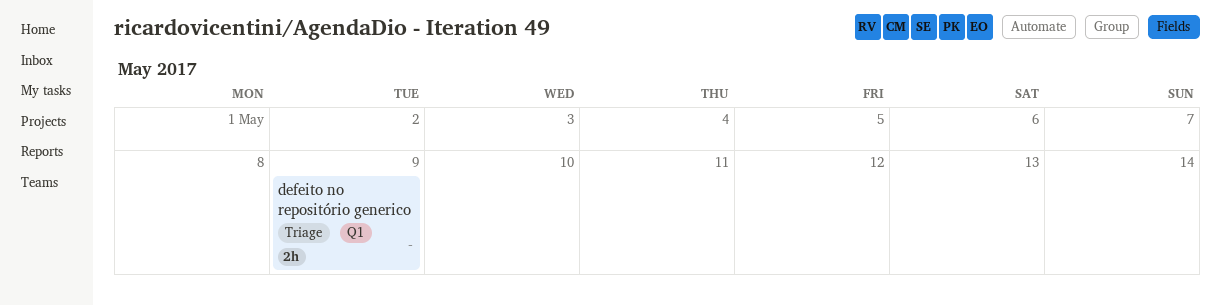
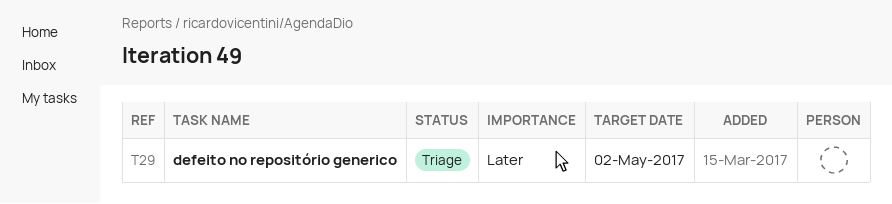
defeito no repositório generico, due: May 9 -> May 2

